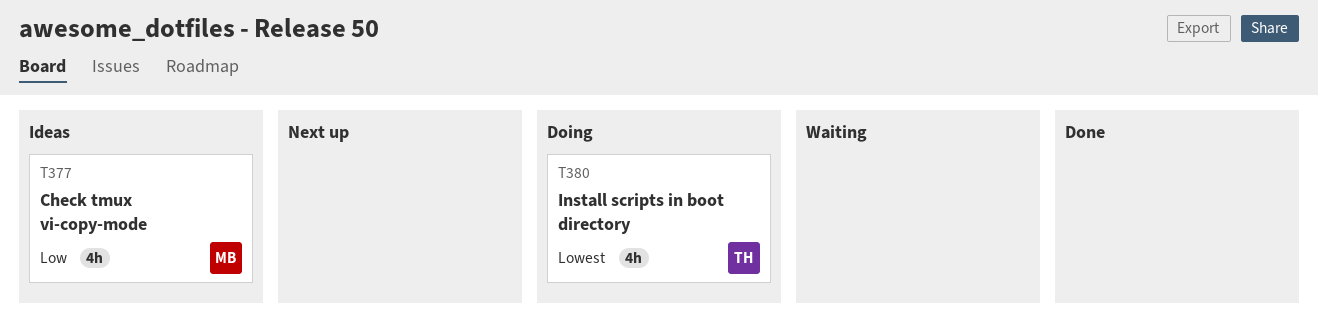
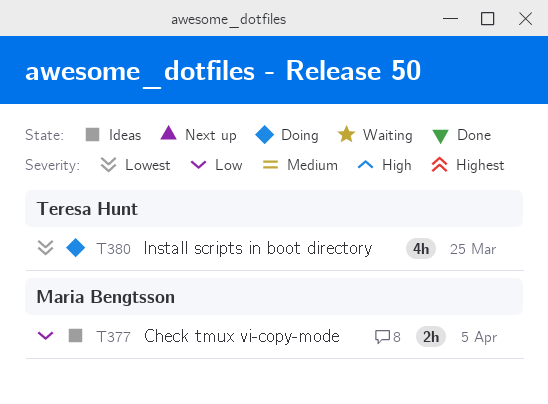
T377, estimate: 4h -> 2h

